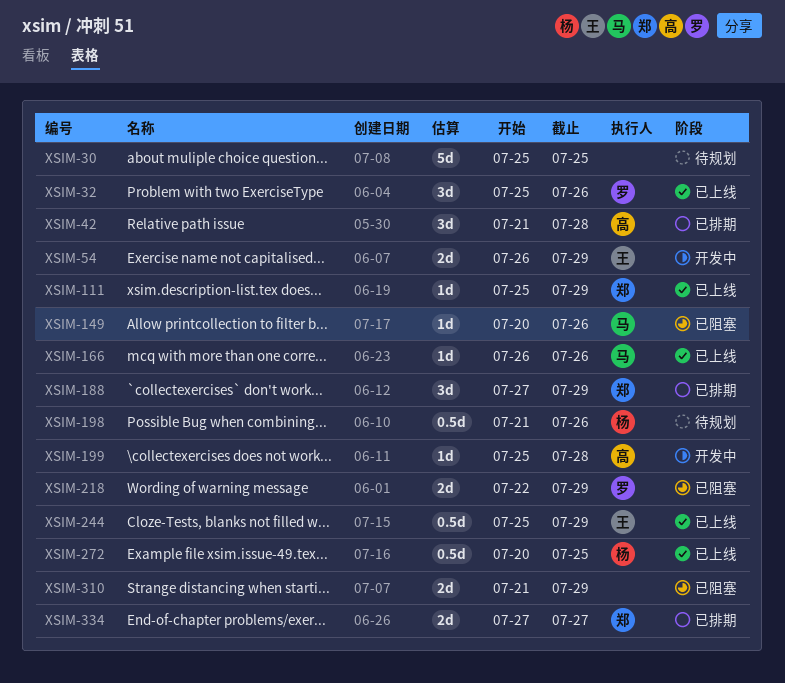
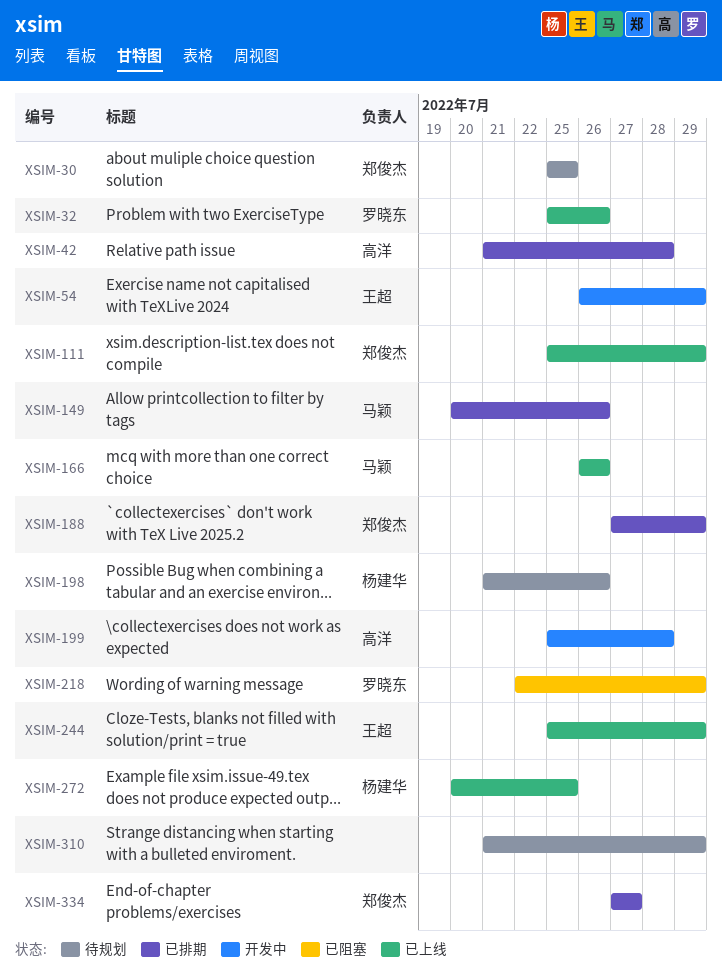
XSIM-30, owner: none -> 郑俊杰
XSIM-149, status: 已阻塞 -> 已排期
XSIM-310, status: 已阻塞 -> 待规划

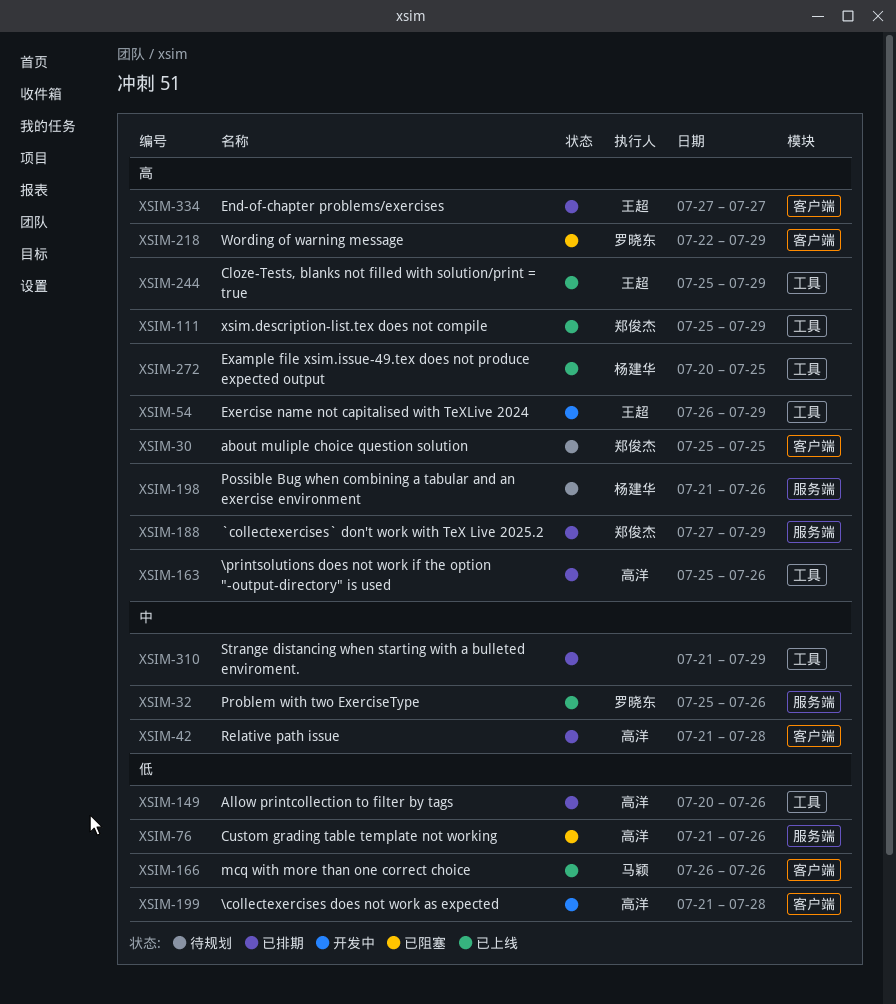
XSIM-76: none -> present
XSIM-149, owner: 马颖 -> 高洋
XSIM-163: none -> present
XSIM-199, start: Jul 25 -> Jul 21
XSIM-310, status: 待规划 -> 已排期
XSIM-334, owner: 郑俊杰 -> 王超

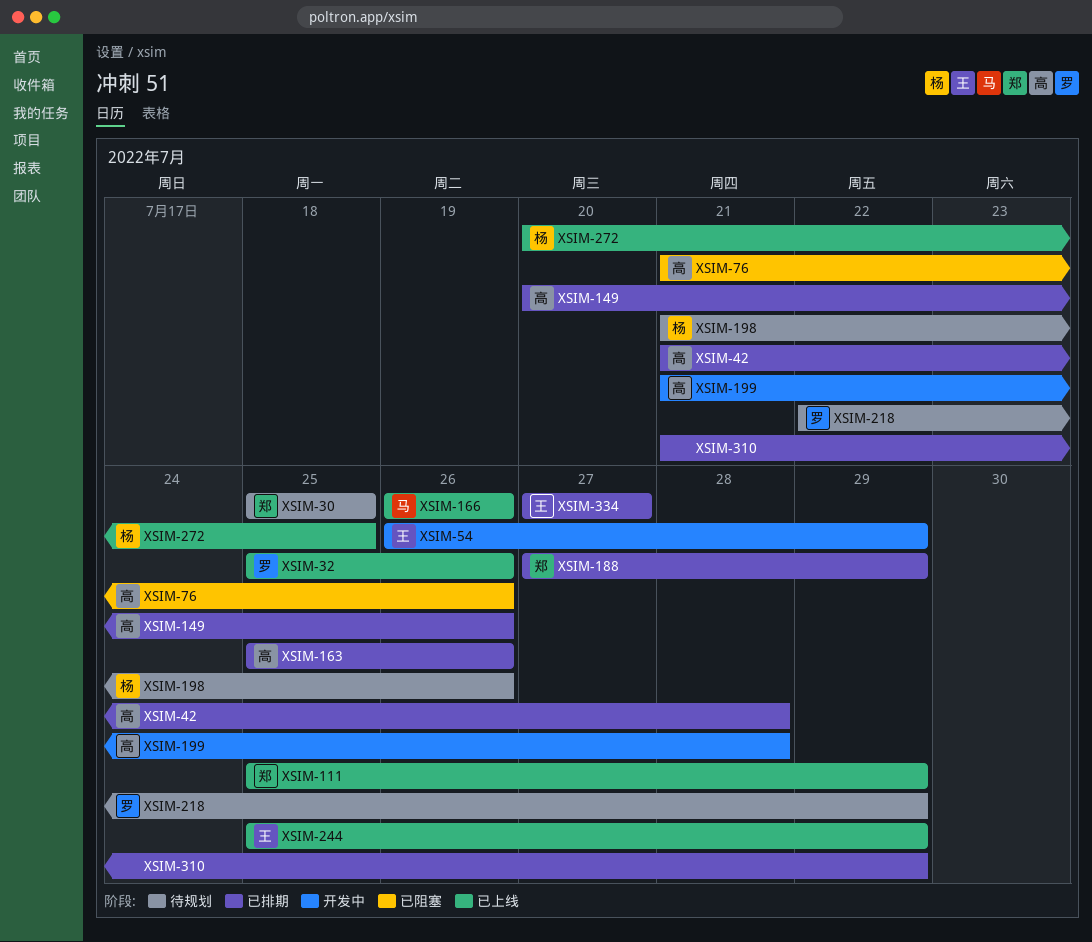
XSIM-218, status: 已阻塞 -> 待规划

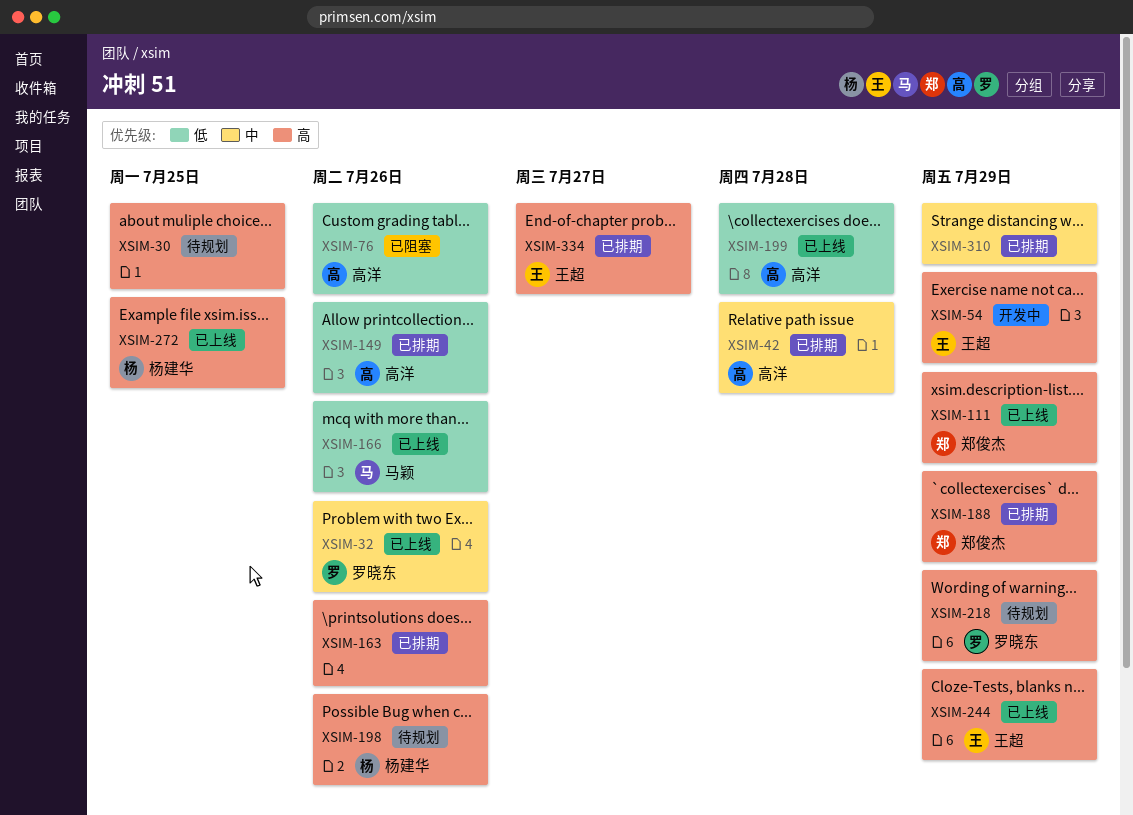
XSIM-30, owner: 郑俊杰 -> none
XSIM-163, owner: 高洋 -> none
XSIM-199, status: 开发中 -> 已上线

